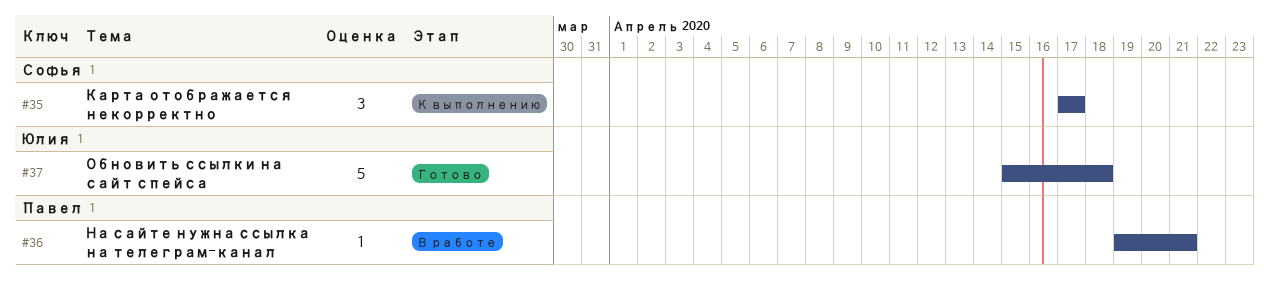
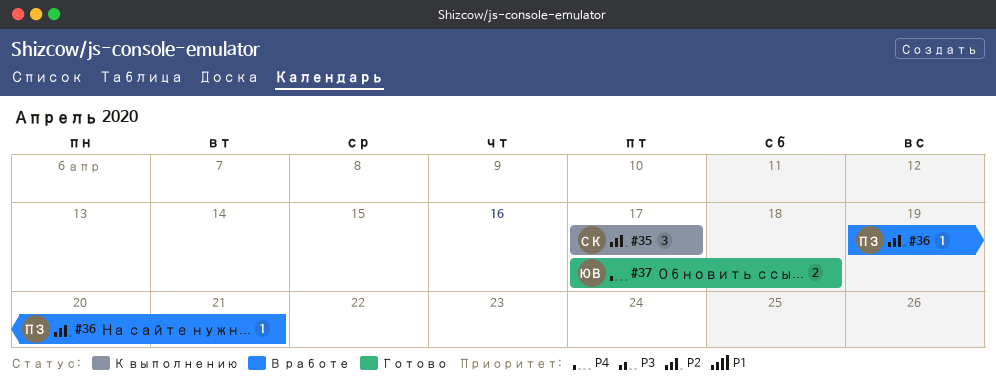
#37, estimate: 5 -> 2
#37, start: Apr 15 -> Apr 17

